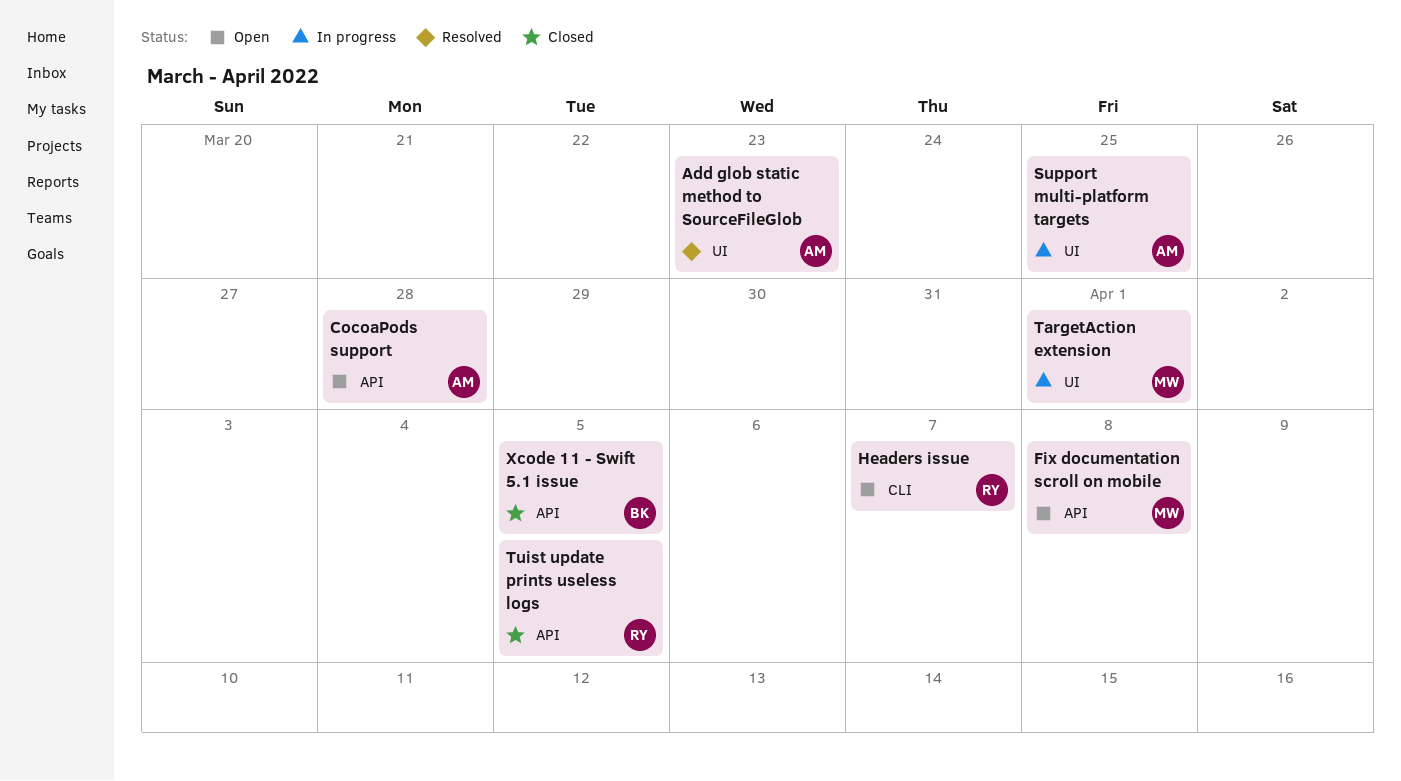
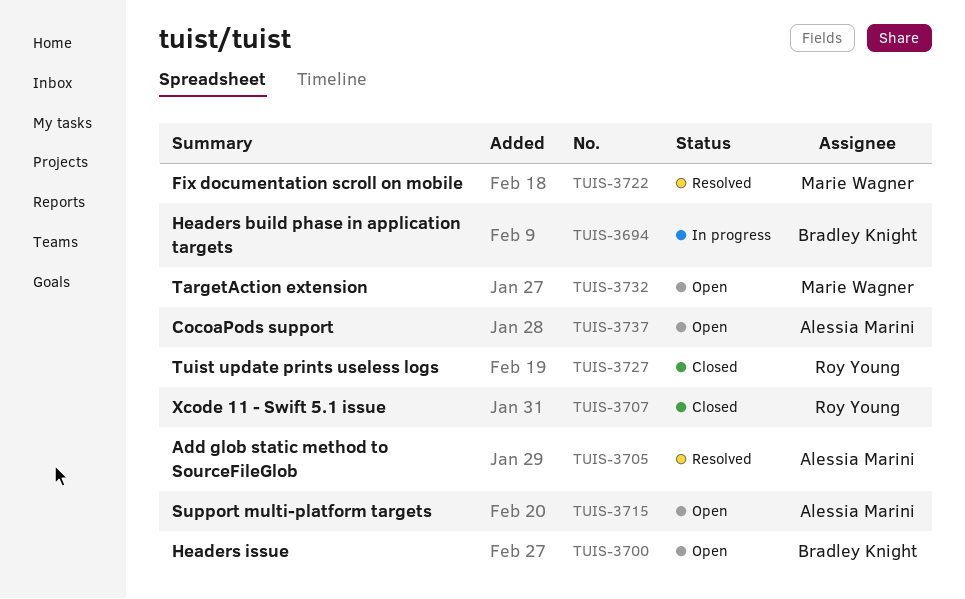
Fix documentation scroll on mobile, status: Open -> Resolved
Headers build phase in application targets: none -> present
Headers issue, owner: Roy Young -> Bradley Knight
Support multi-platform targets, status: In progress -> Open
TargetAction extension, status: In progress -> Open
Xcode 11 - Swift 5.1 issue, owner: Bradley Knight -> Roy Young

